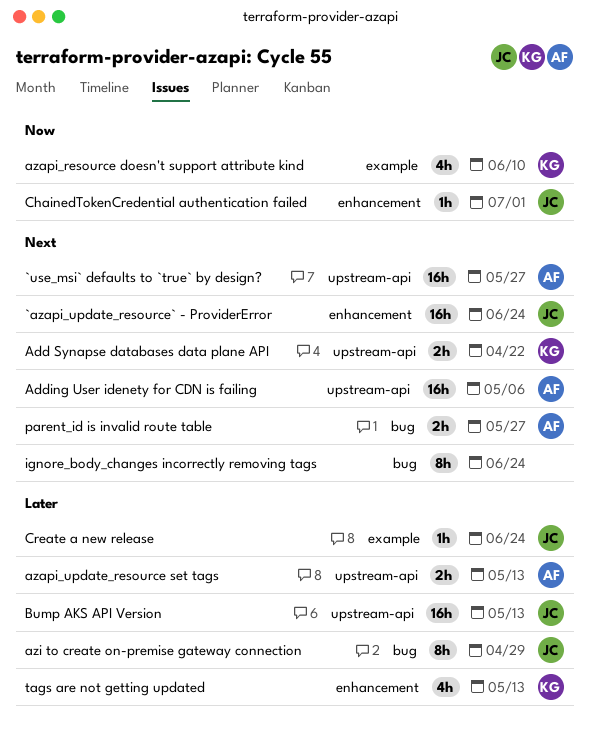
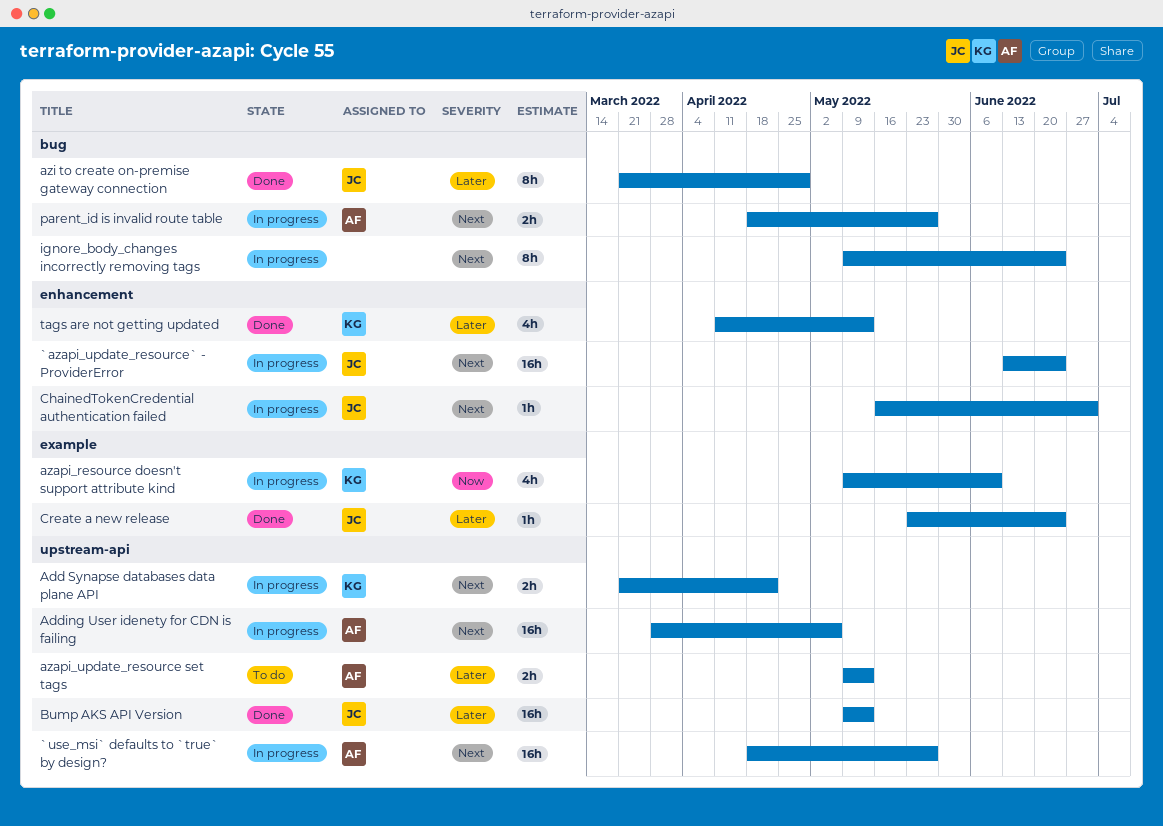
ChainedTokenCredential authentication failed, priority: Now -> Next

